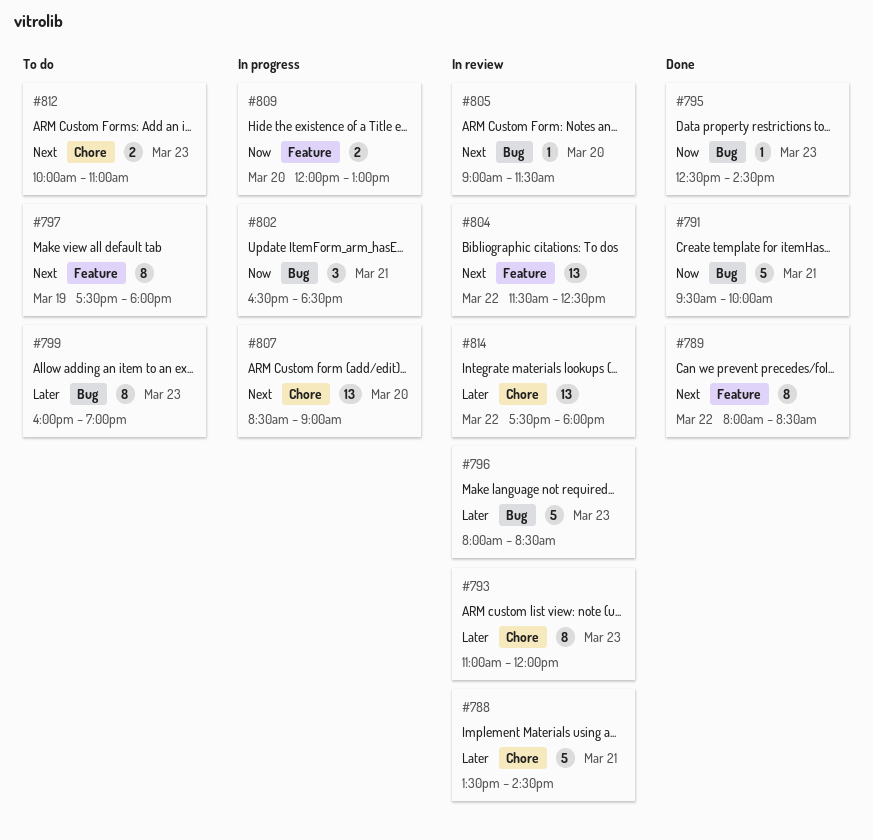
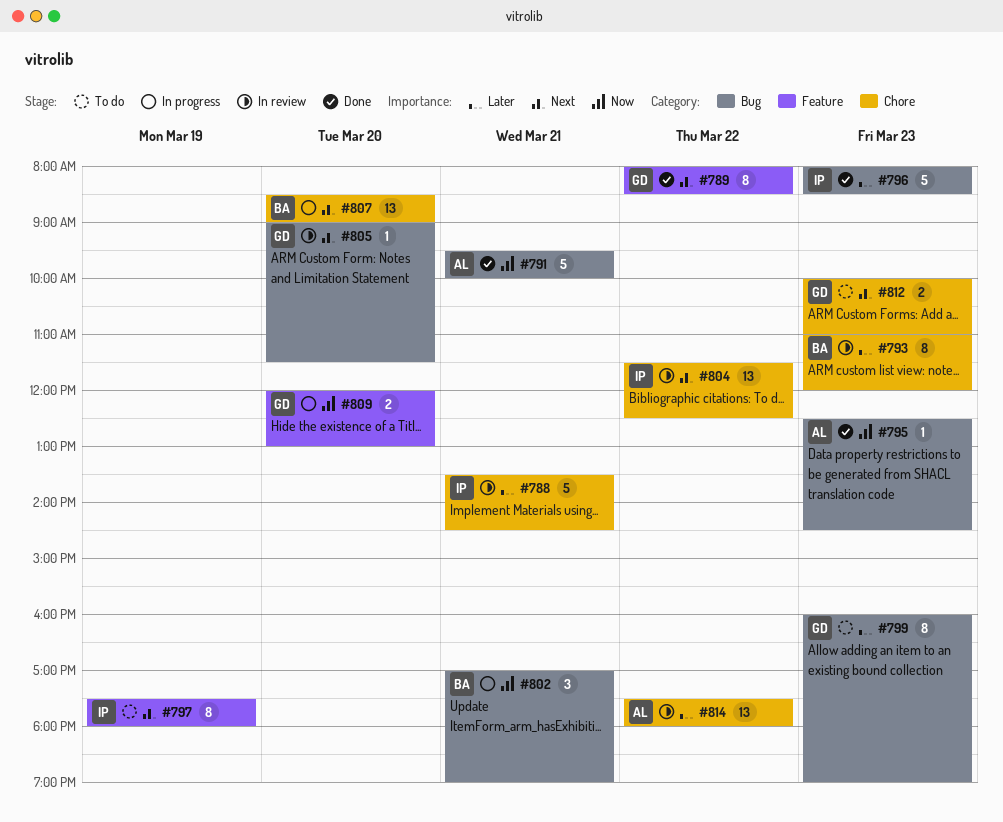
#796, status: In review -> Done
#802, begins: 16:30 -> 17:00
#802, ends: 18:30 -> 19:00
#804, label: Feature -> Chore

